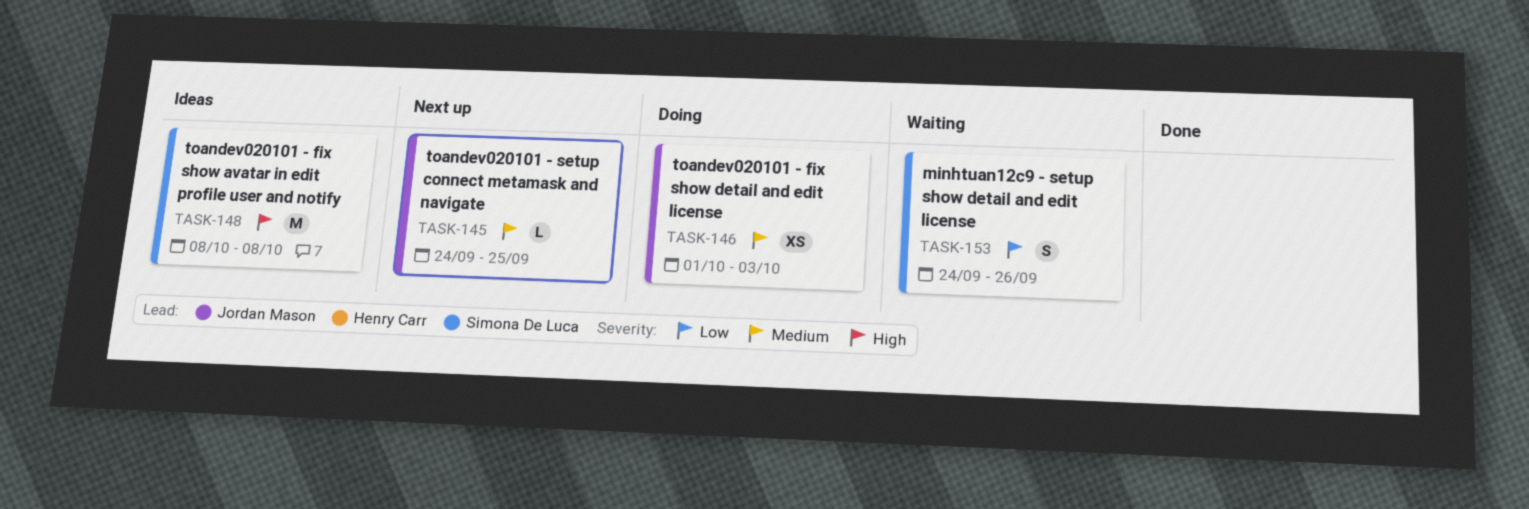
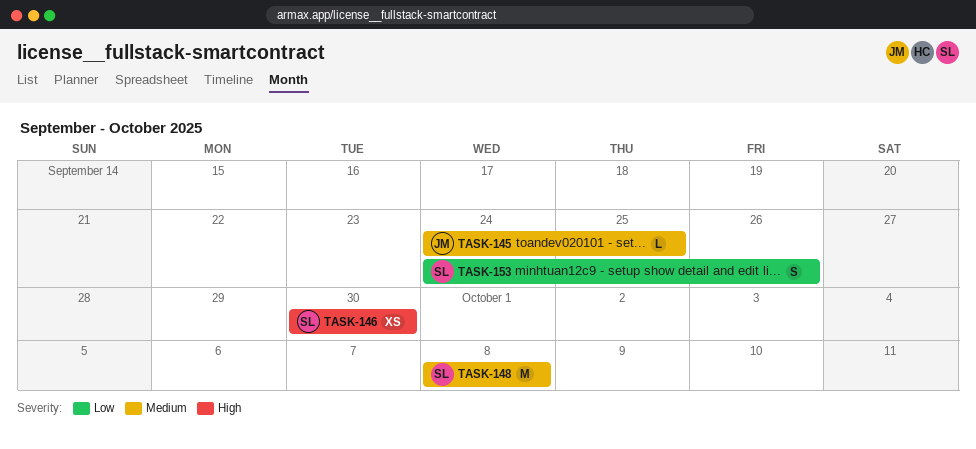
TASK-146, owner: Jordan Mason -> Simona De Luca
TASK-146, priority: Medium -> High
TASK-146, start: Oct 1 -> Sep 30
TASK-146, due: Oct 3 -> Sep 30
TASK-148, priority: High -> Medium

